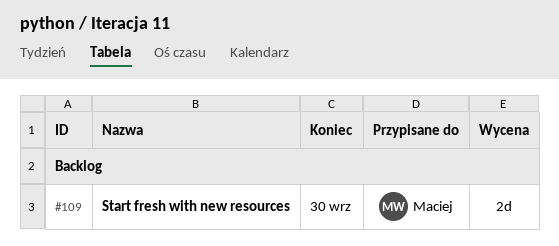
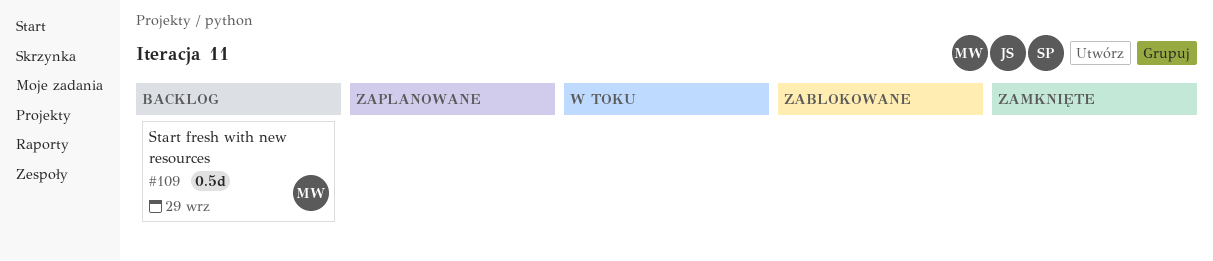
#109, estimate: 2d -> 0.5d
#109, due: Sep 30 -> Sep 29

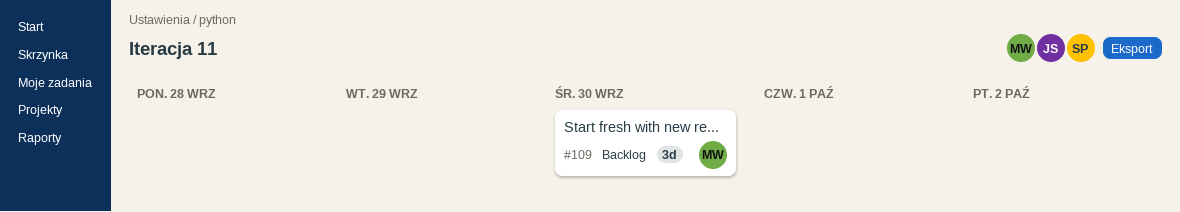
#109, estimate: 0.5d -> 3d
#109, due: Sep 29 -> Sep 30

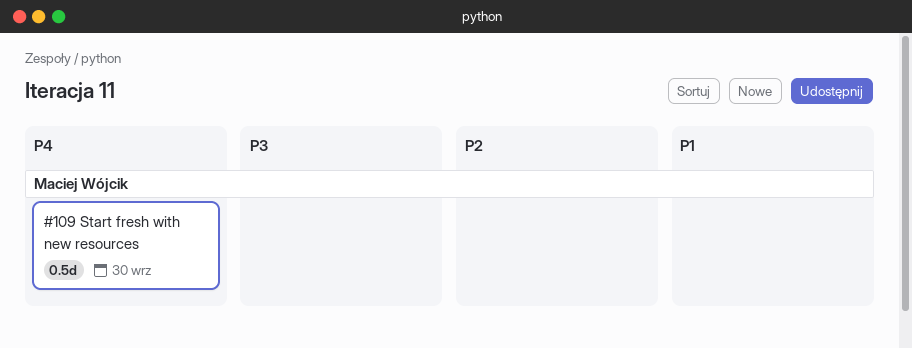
#109, estimate: 3d -> 0.5d

